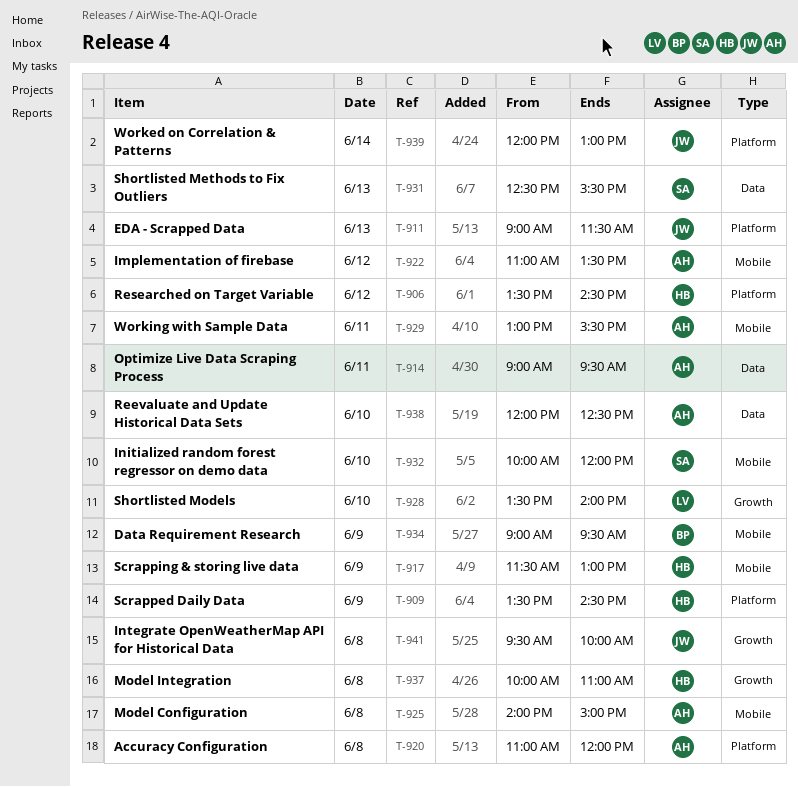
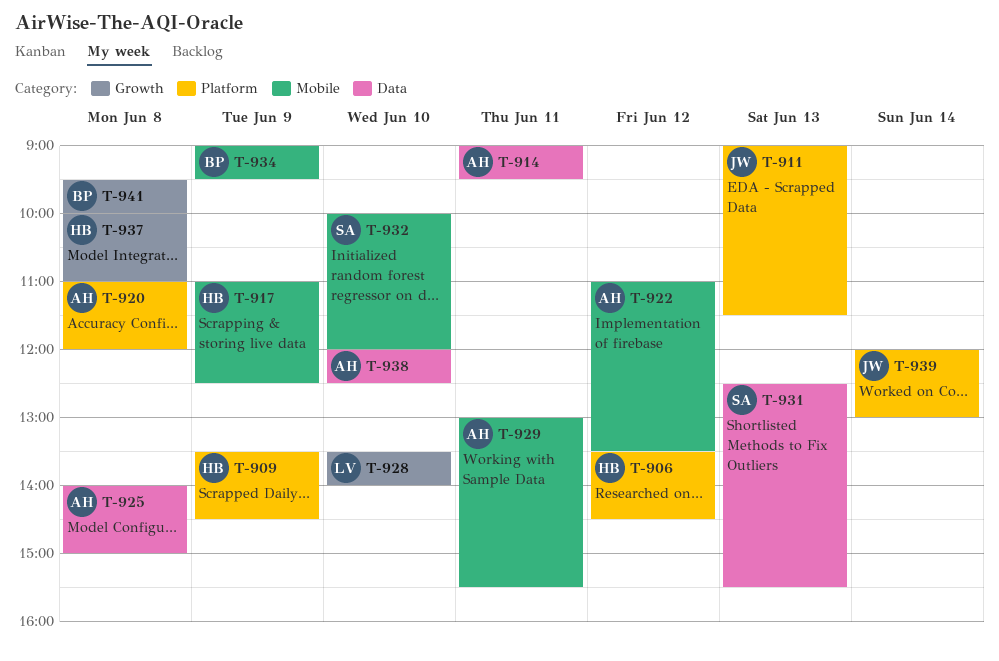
T-917, begins: 11:30 -> 11:00
T-917, ends: 13:00 -> 12:30
T-925, label: Mobile -> Data
T-941, owner: JW -> BP

